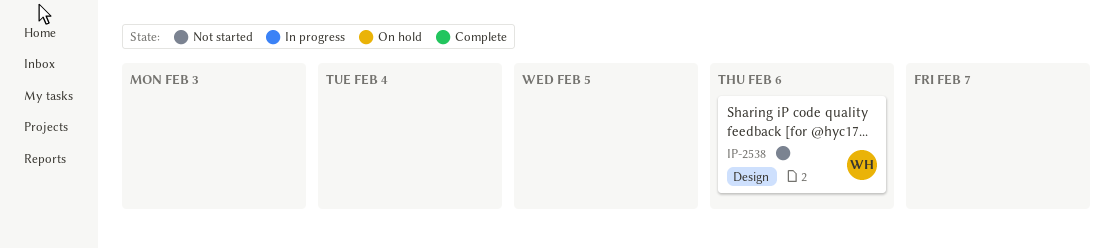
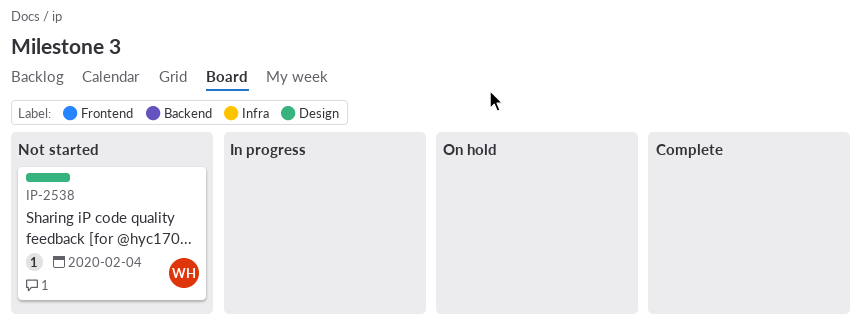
IP-2538, due: Feb 6 -> Feb 4

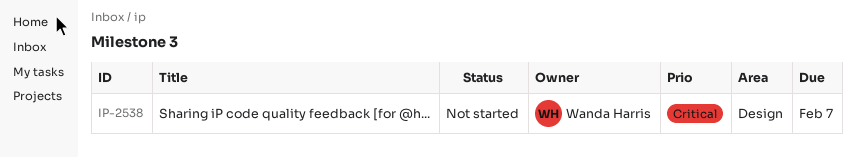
IP-2538, due: Feb 4 -> Feb 7

